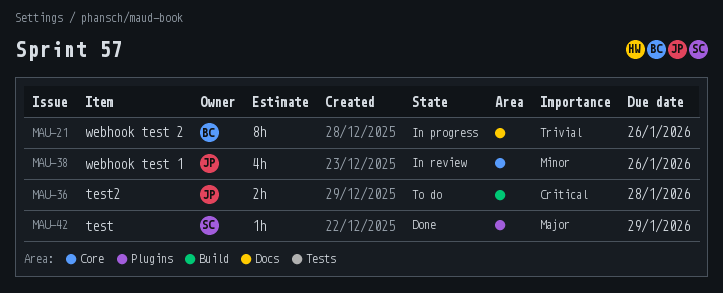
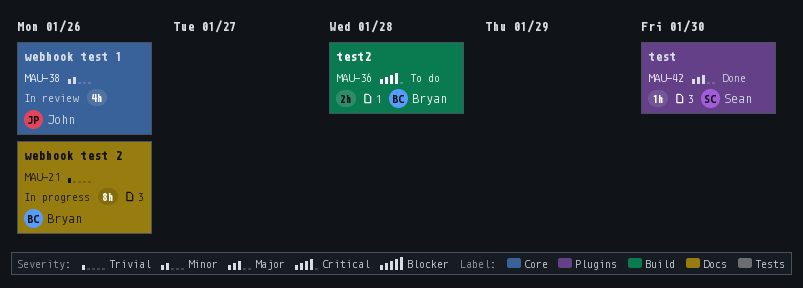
MAU-36, owner: John -> Bryan
MAU-42, due: Jan 29 -> Jan 30

